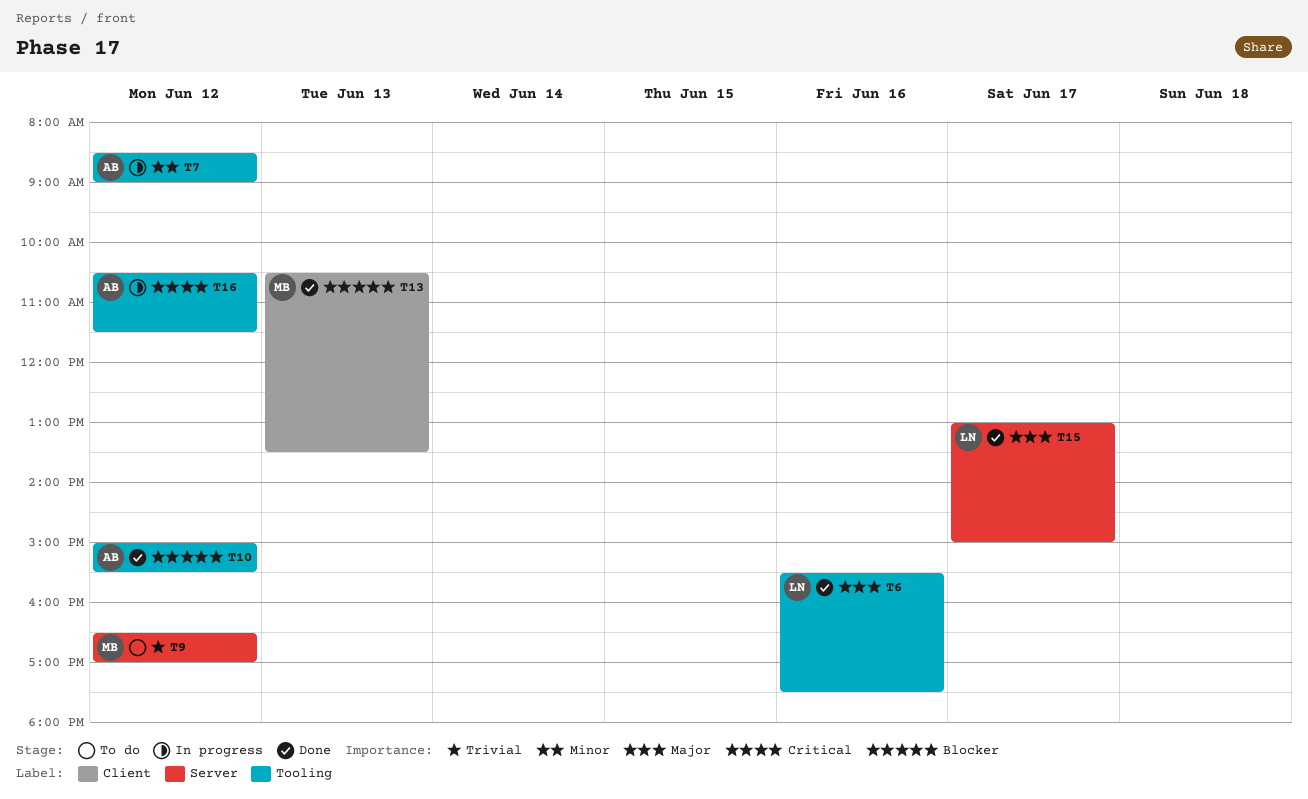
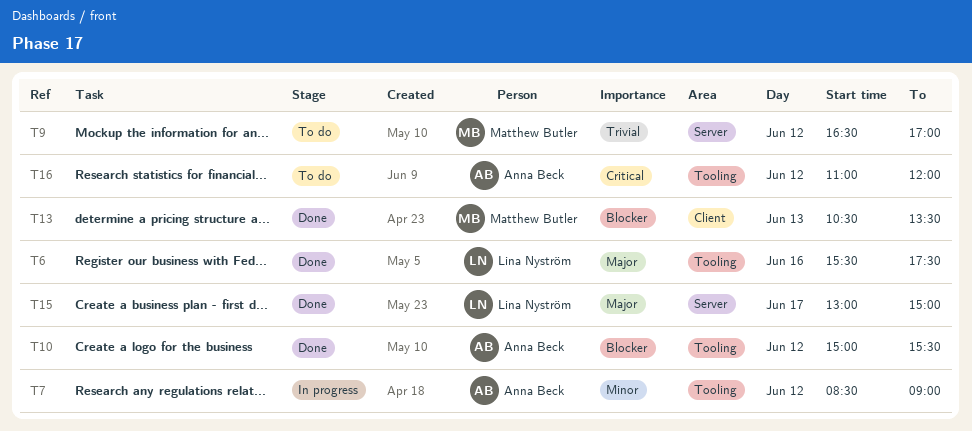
T16, status: In progress -> To do
T16, begins: 10:30 -> 11:00
T16, ends: 11:30 -> 12:00

